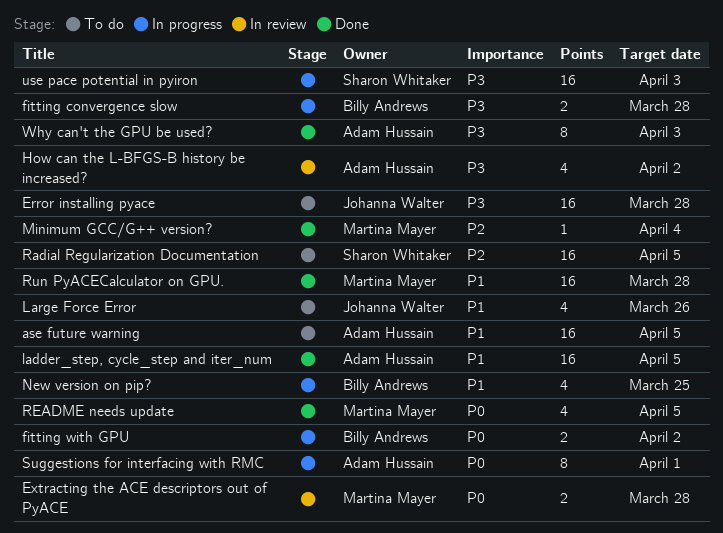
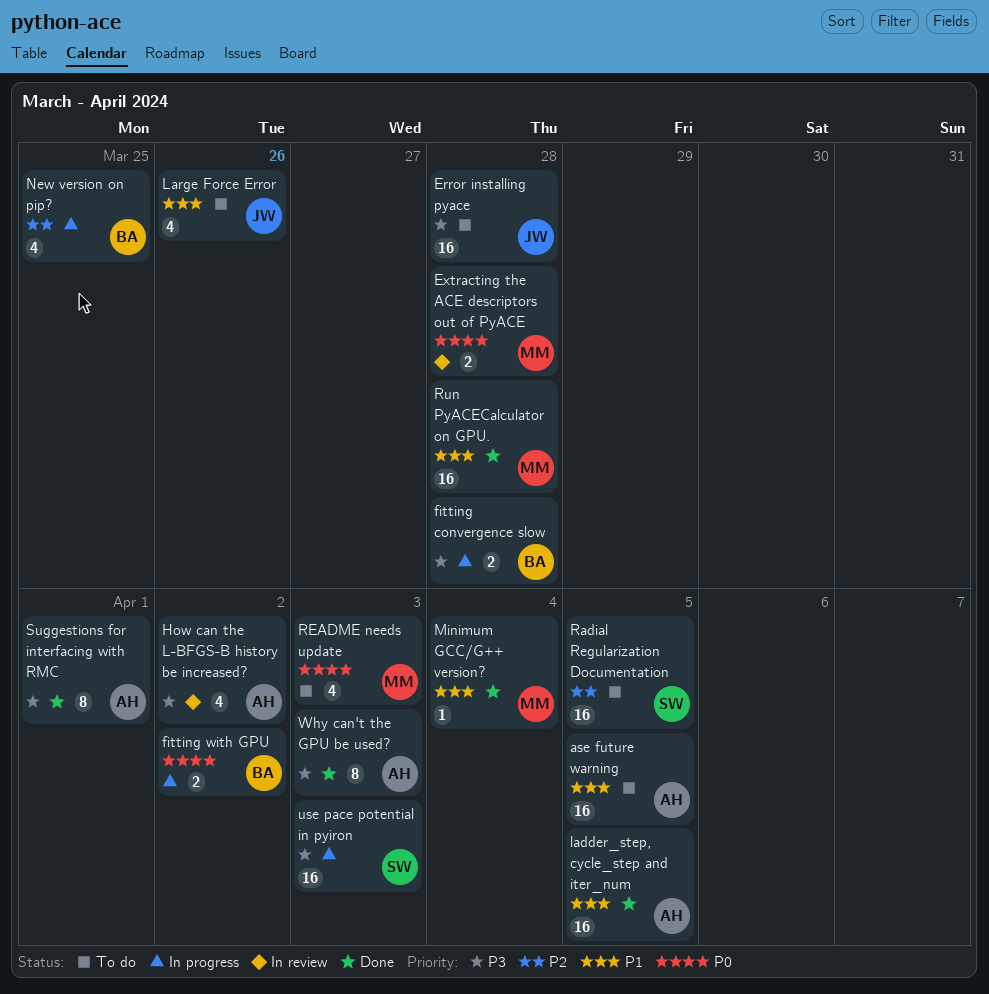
Minimum GCC/G++ version?, priority: P2 -> P1
New version on pip?, priority: P1 -> P2
README needs update, status: Done -> To do
README needs update, due: Apr 5 -> Apr 3
Suggestions for interfacing with RMC, status: In progress -> Done
Suggestions for interfacing with RMC, priority: P0 -> P3

